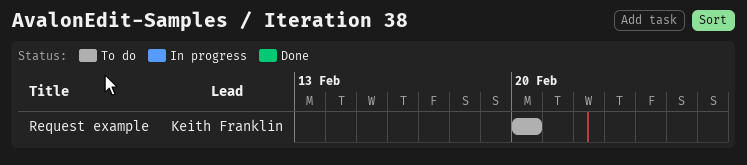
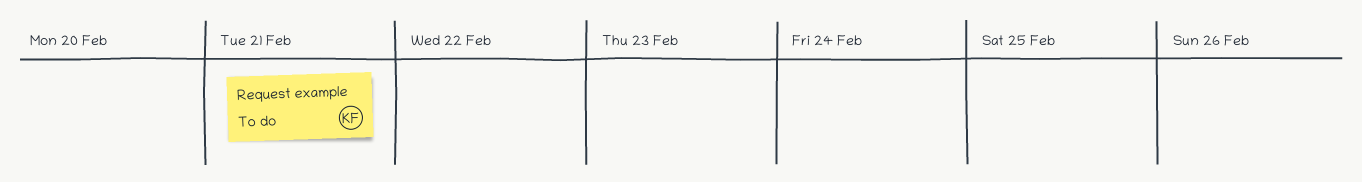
Request example, due: Feb 20 -> Feb 21

